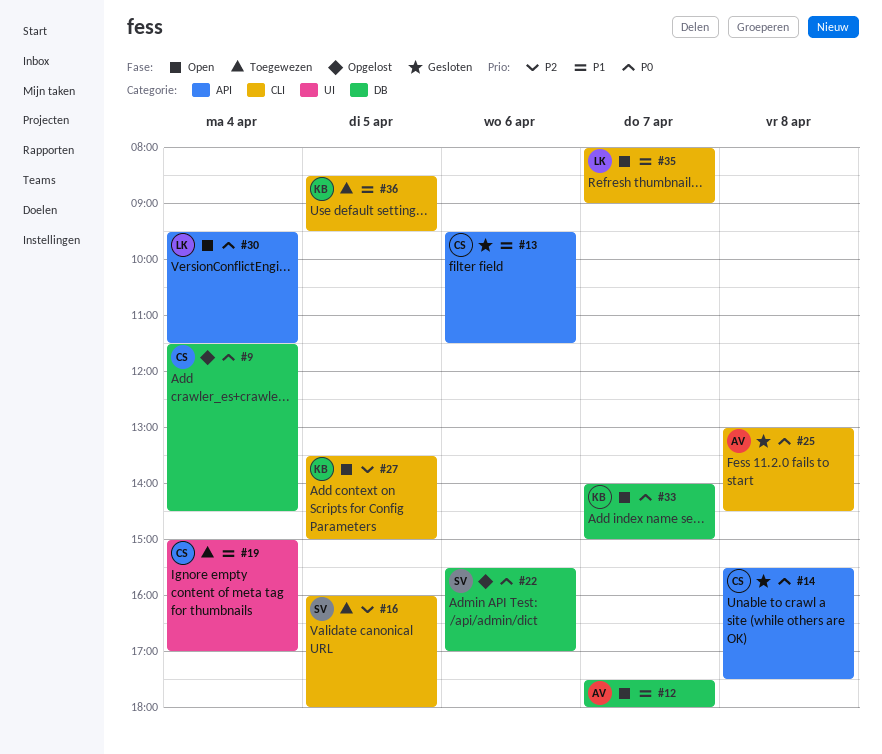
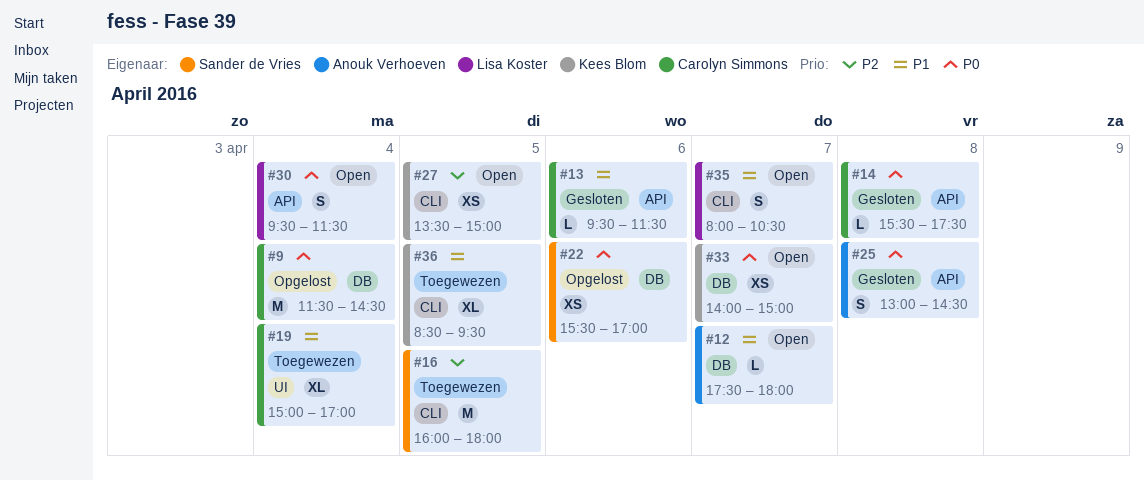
#25, label: CLI -> API
#35, ends: 09:00 -> 10:30

